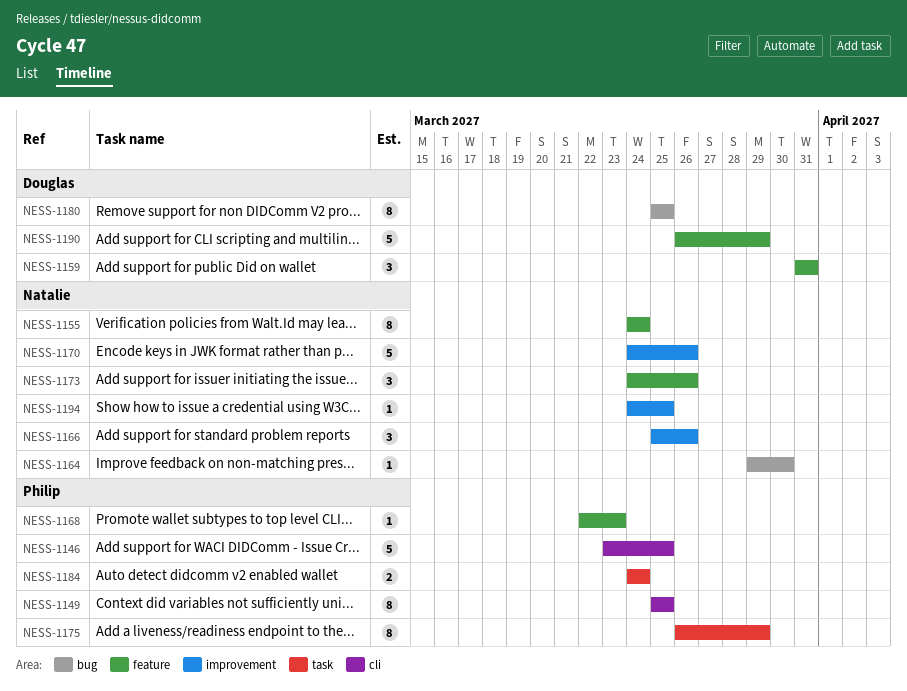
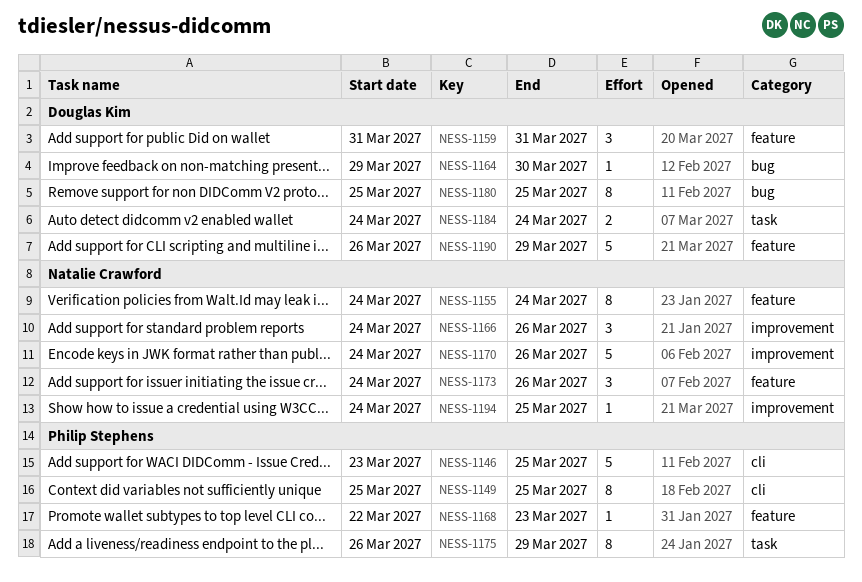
NESS-1164, owner: Natalie Crawford -> Douglas Kim
NESS-1166, start: Mar 25 -> Mar 24
NESS-1184, owner: Philip Stephens -> Douglas Kim

